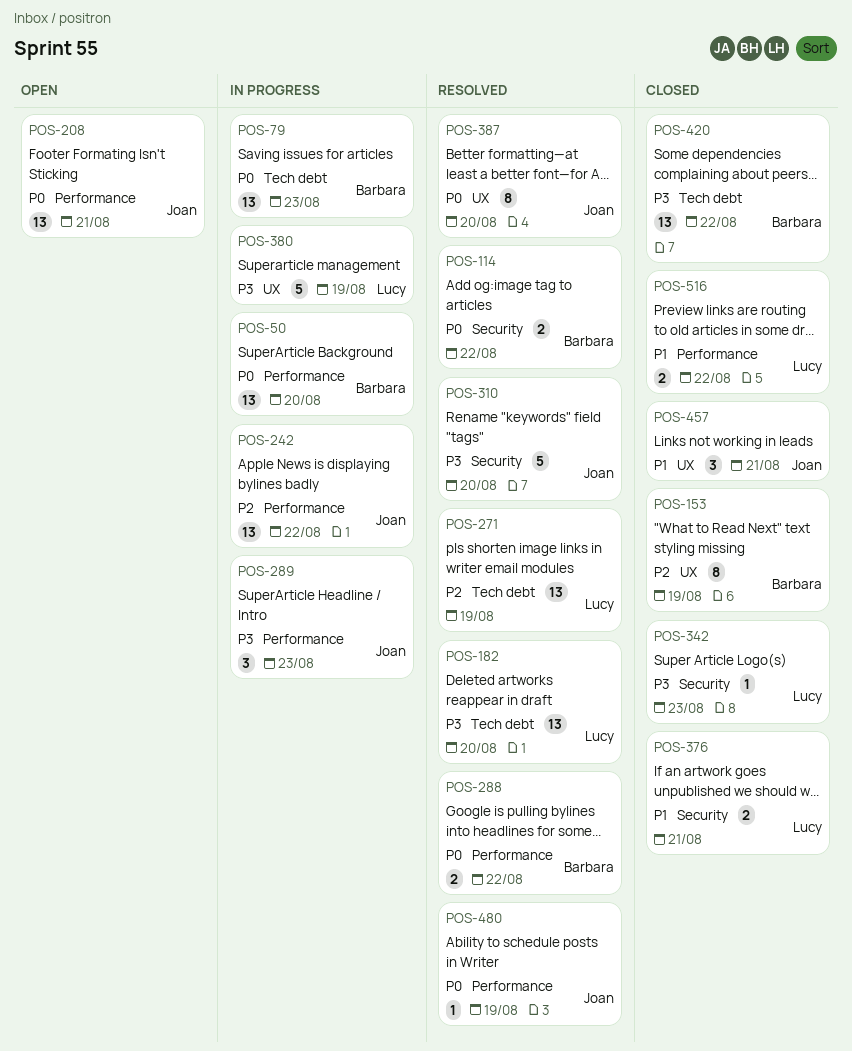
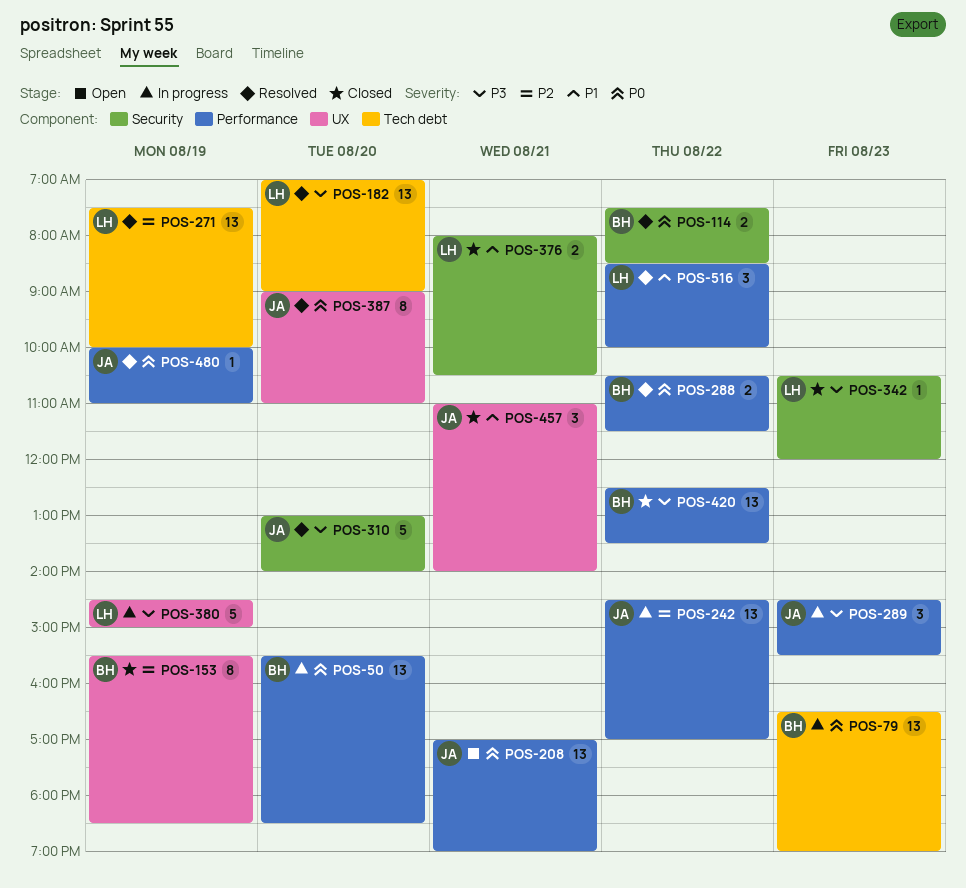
POS-420, label: Tech debt -> Performance
POS-516, status: Closed -> Resolved
POS-516, estimate: 2 -> 3

